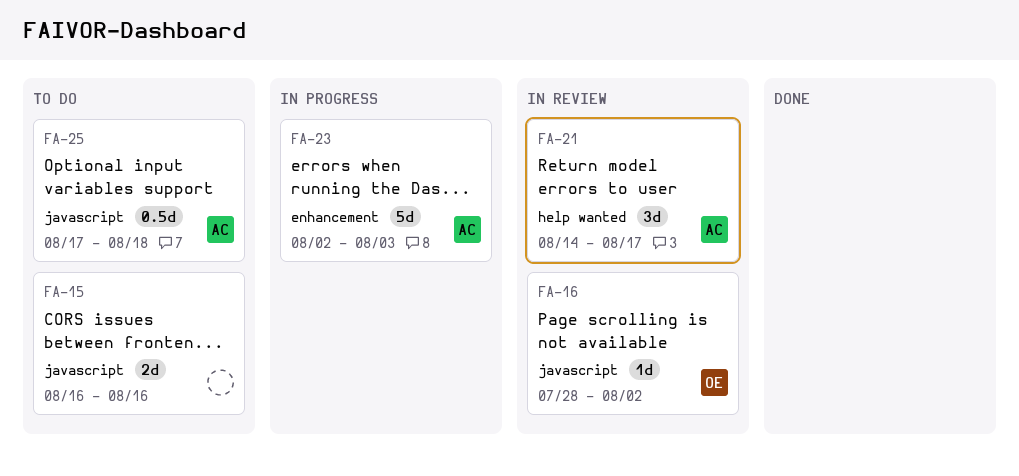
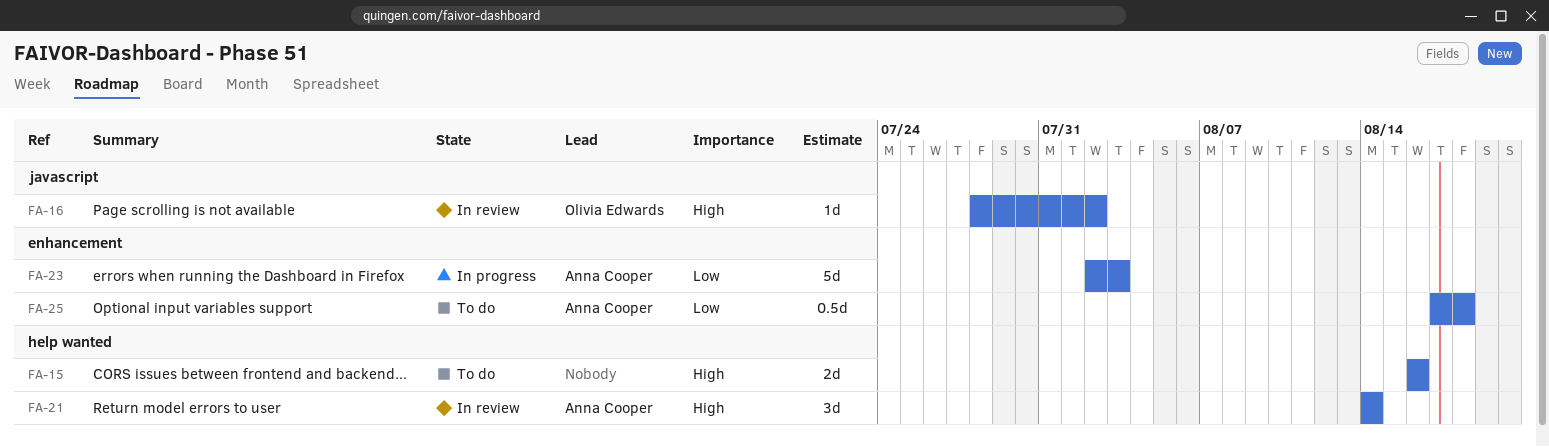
FA-15, label: javascript -> help wanted
FA-21, due: Aug 17 -> Aug 14
FA-25, label: javascript -> enhancement

